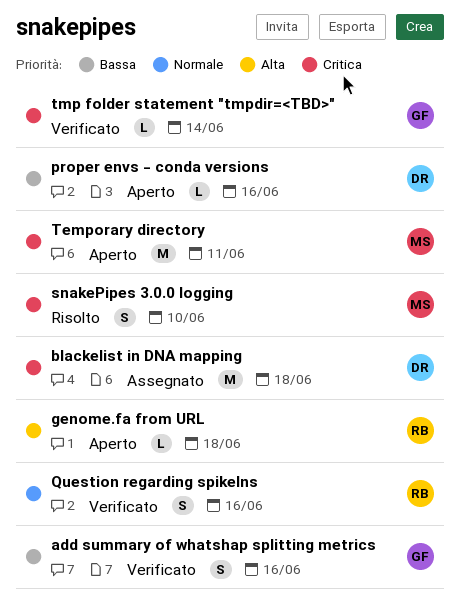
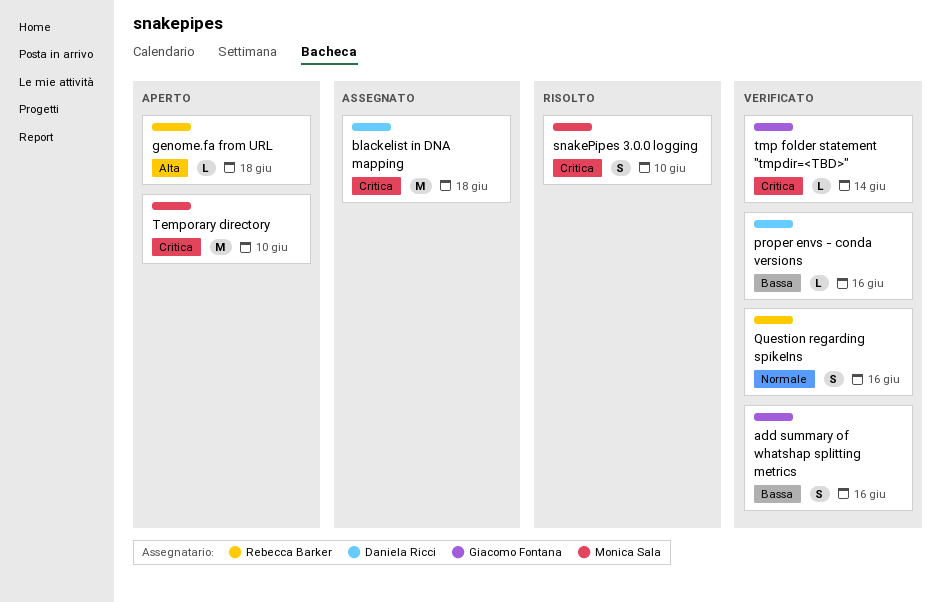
proper envs - conda versions, status: Aperto -> Verificato
Temporary directory, due: Jun 11 -> Jun 10

